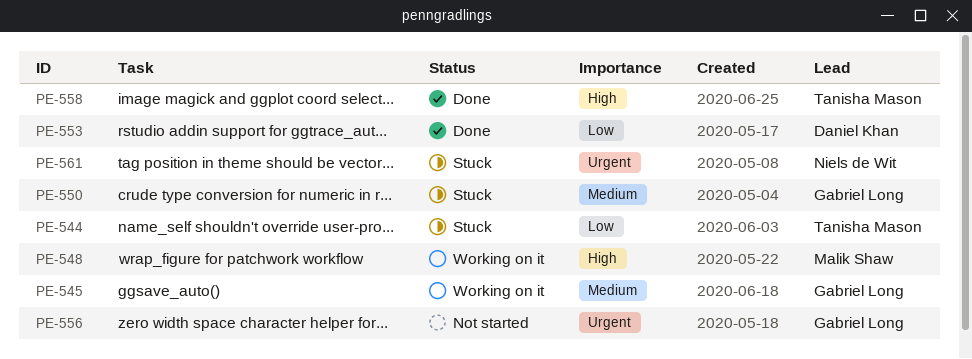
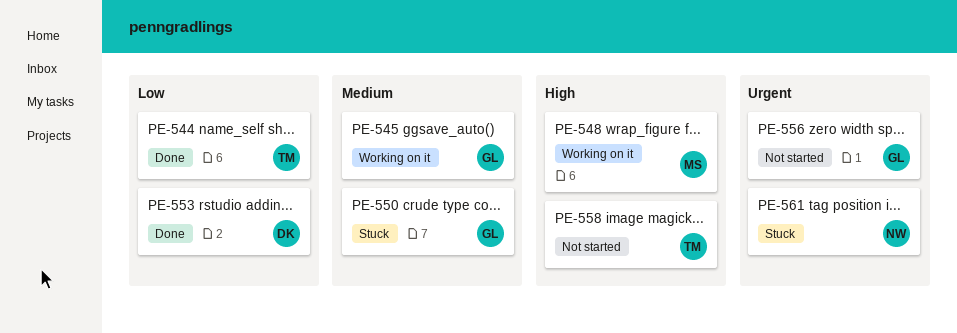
PE-544, status: Stuck -> Done
PE-558, status: Done -> Not started

